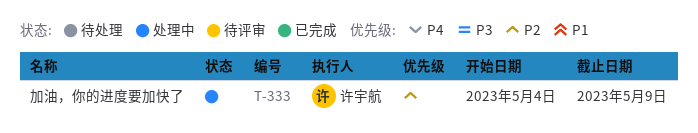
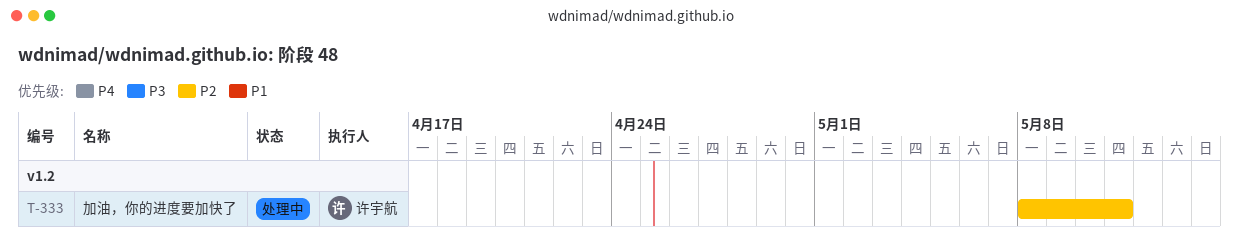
T-333, start: May 4 -> May 8
T-333, due: May 9 -> May 11

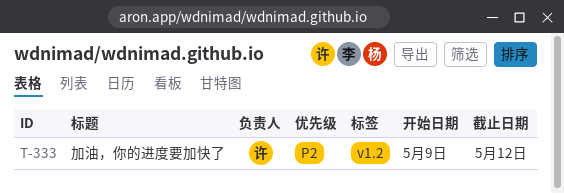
T-333, start: May 8 -> May 9
T-333, due: May 11 -> May 12

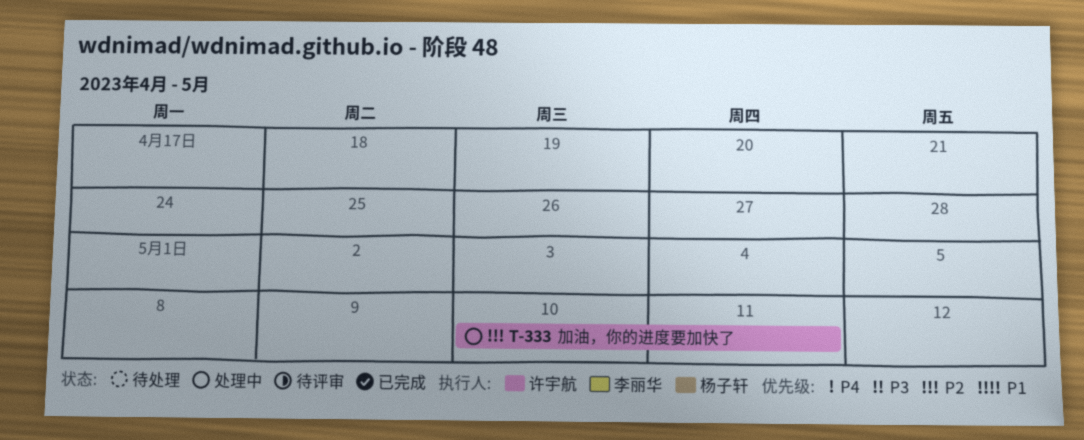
T-333, start: May 9 -> May 10
T-333, due: May 12 -> May 11

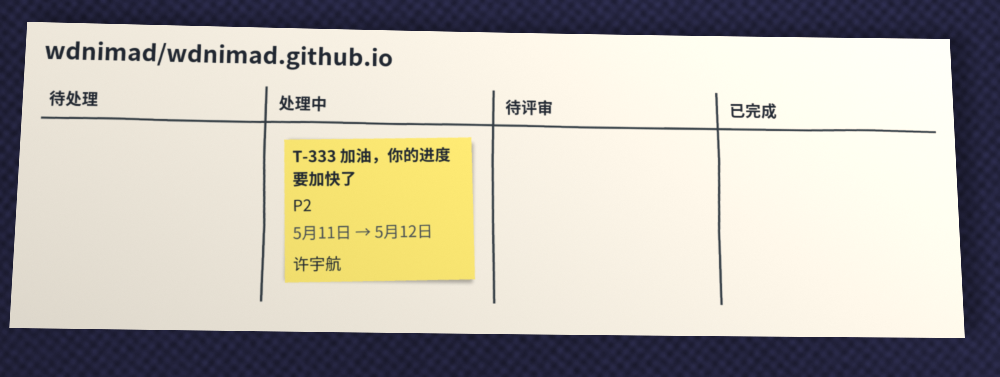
T-333, start: May 10 -> May 11
T-333, due: May 11 -> May 12

